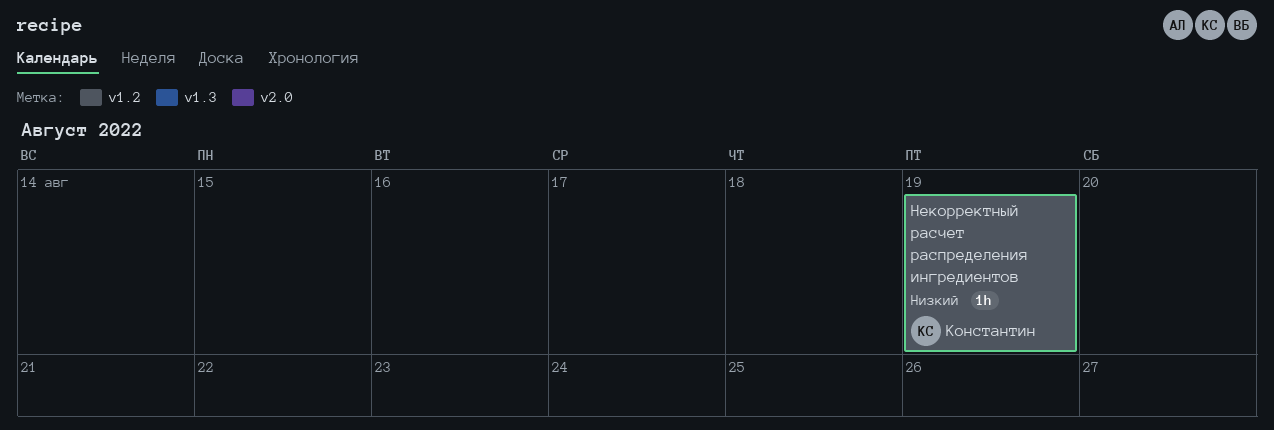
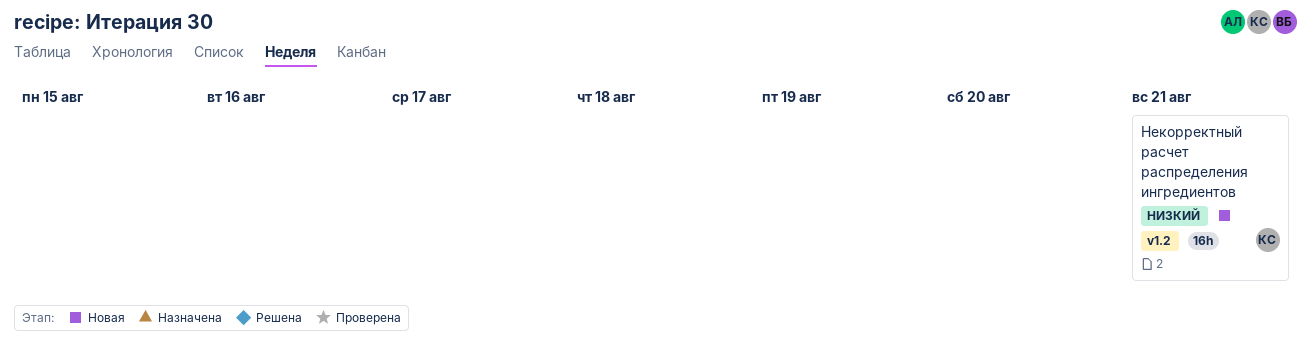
Некорректный расчет распределения ингредиентов, estimate: 1h -> 16h
Некорректный расчет распределения ингредиентов, due: Aug 19 -> Aug 21

